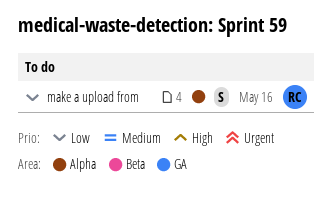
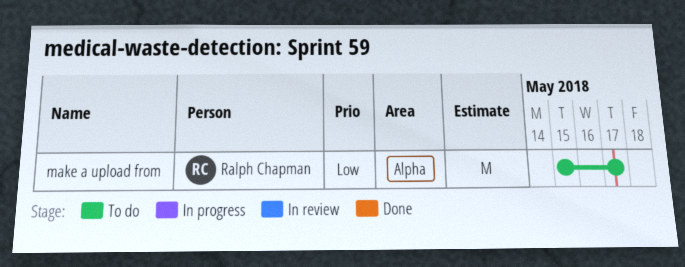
make a upload from, estimate: S -> M
make a upload from, due: May 16 -> May 17

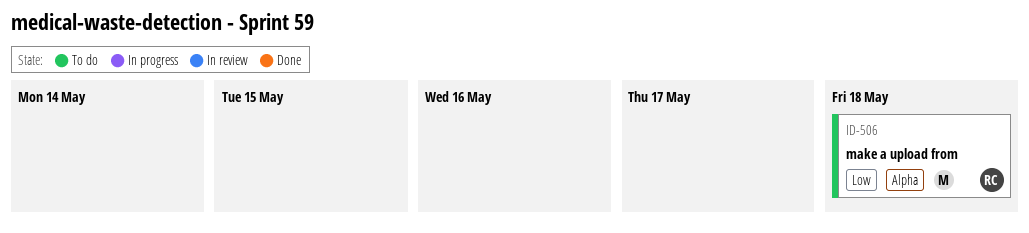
make a upload from, due: May 17 -> May 18

